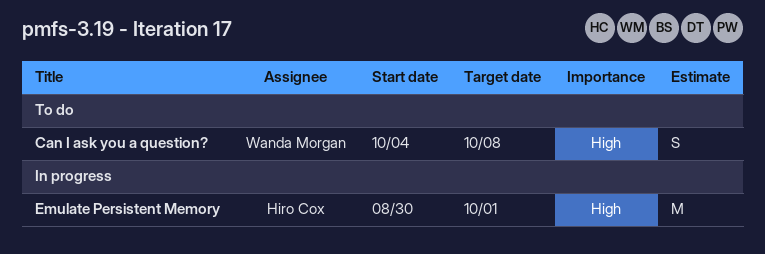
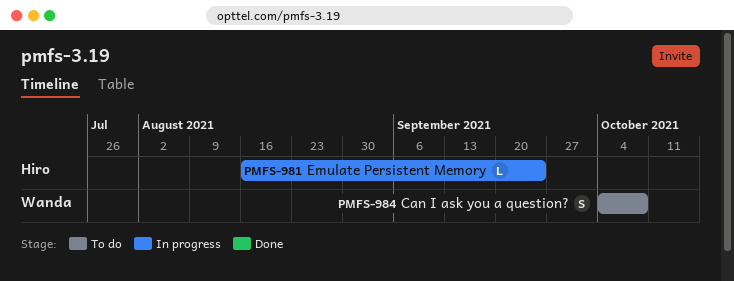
Emulate Persistent Memory, estimate: M -> L
Emulate Persistent Memory, start: Aug 30 -> Aug 16
Emulate Persistent Memory, due: Oct 1 -> Sep 24

